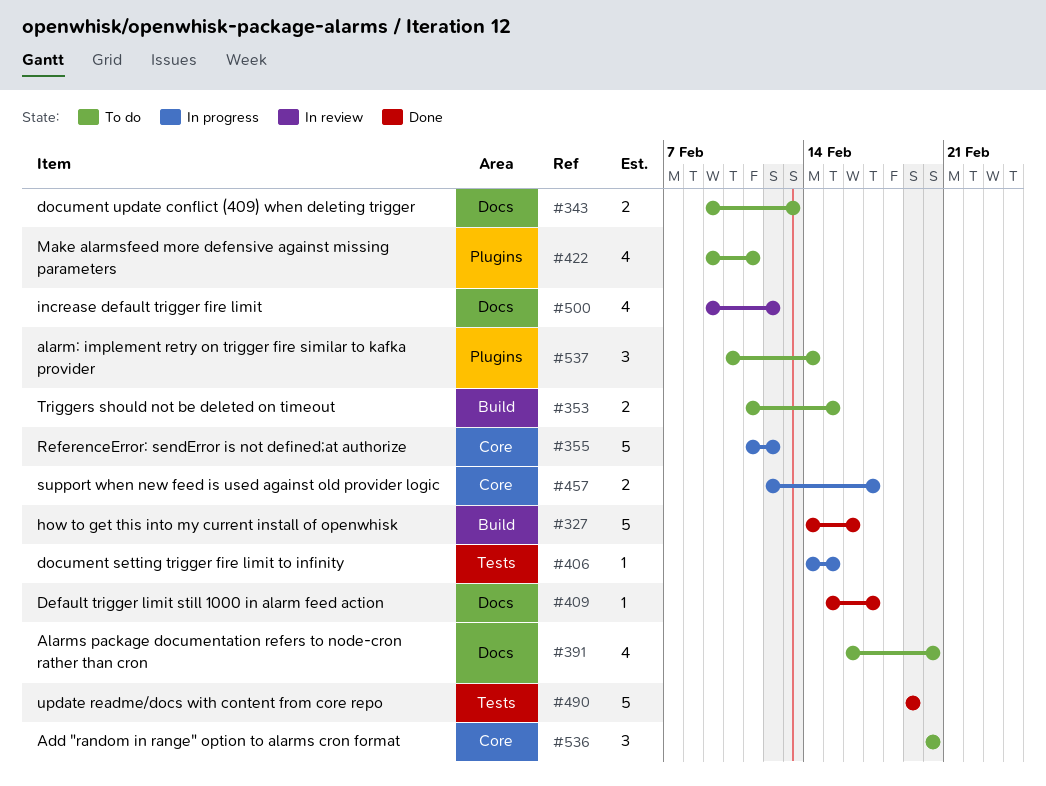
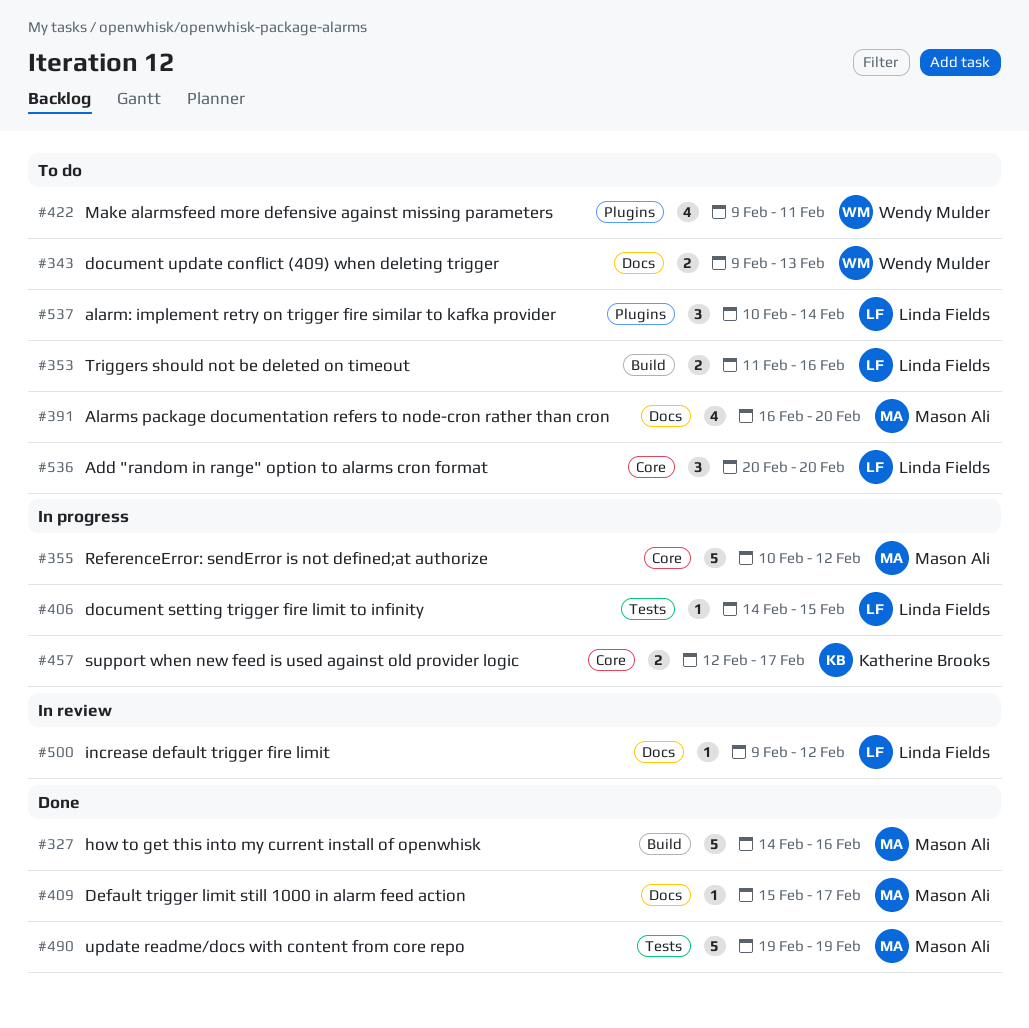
#353, due: Feb 15 -> Feb 16
#355, start: Feb 11 -> Feb 10
#500, estimate: 4 -> 1

